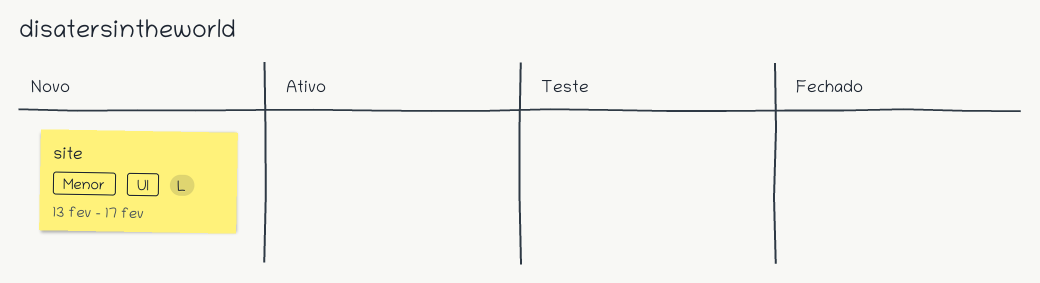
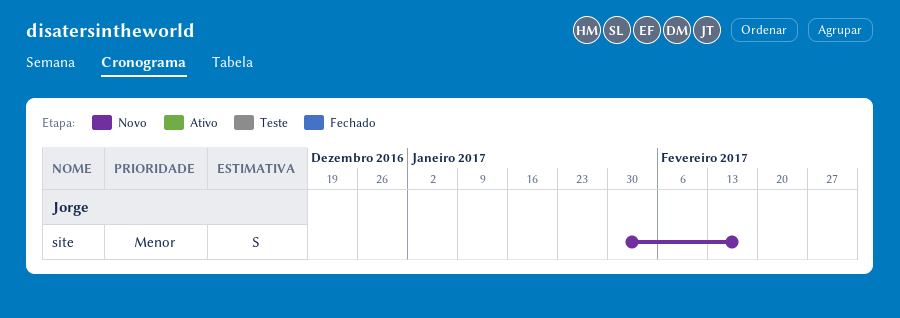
site, estimate: L -> S
site, start: Feb 13 -> Jan 30

